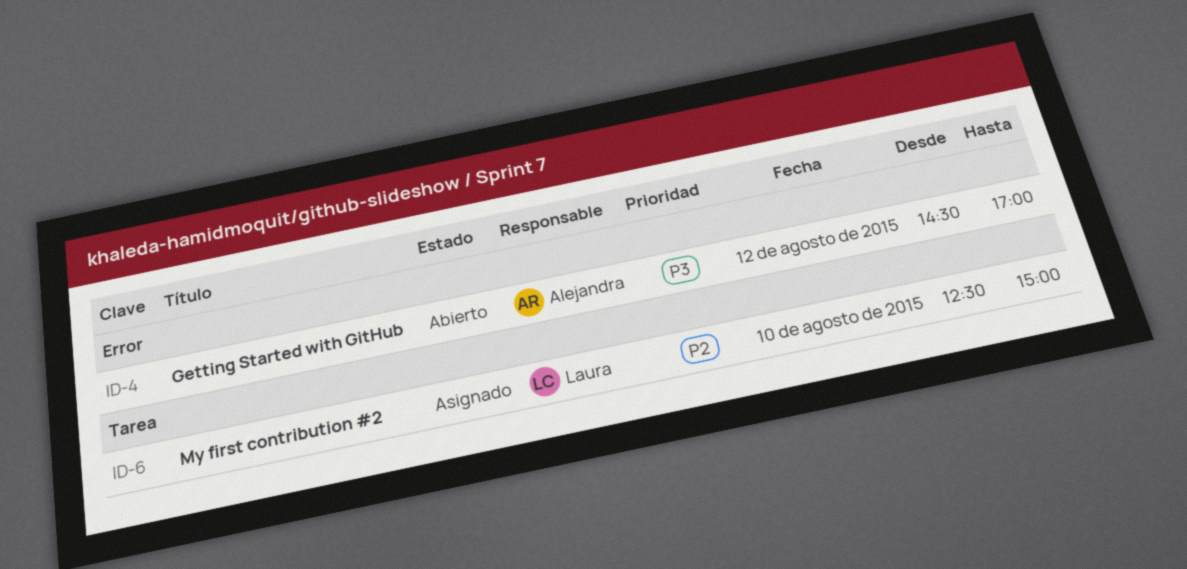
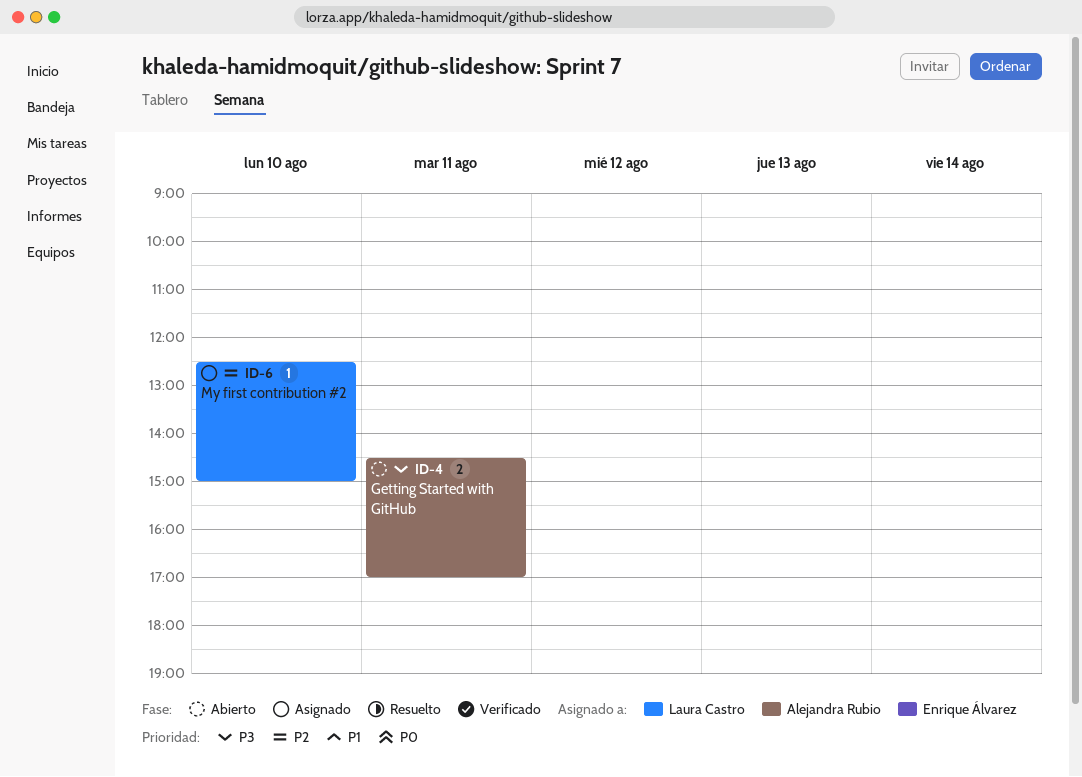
ID-4, day: Aug 12 -> Aug 11

